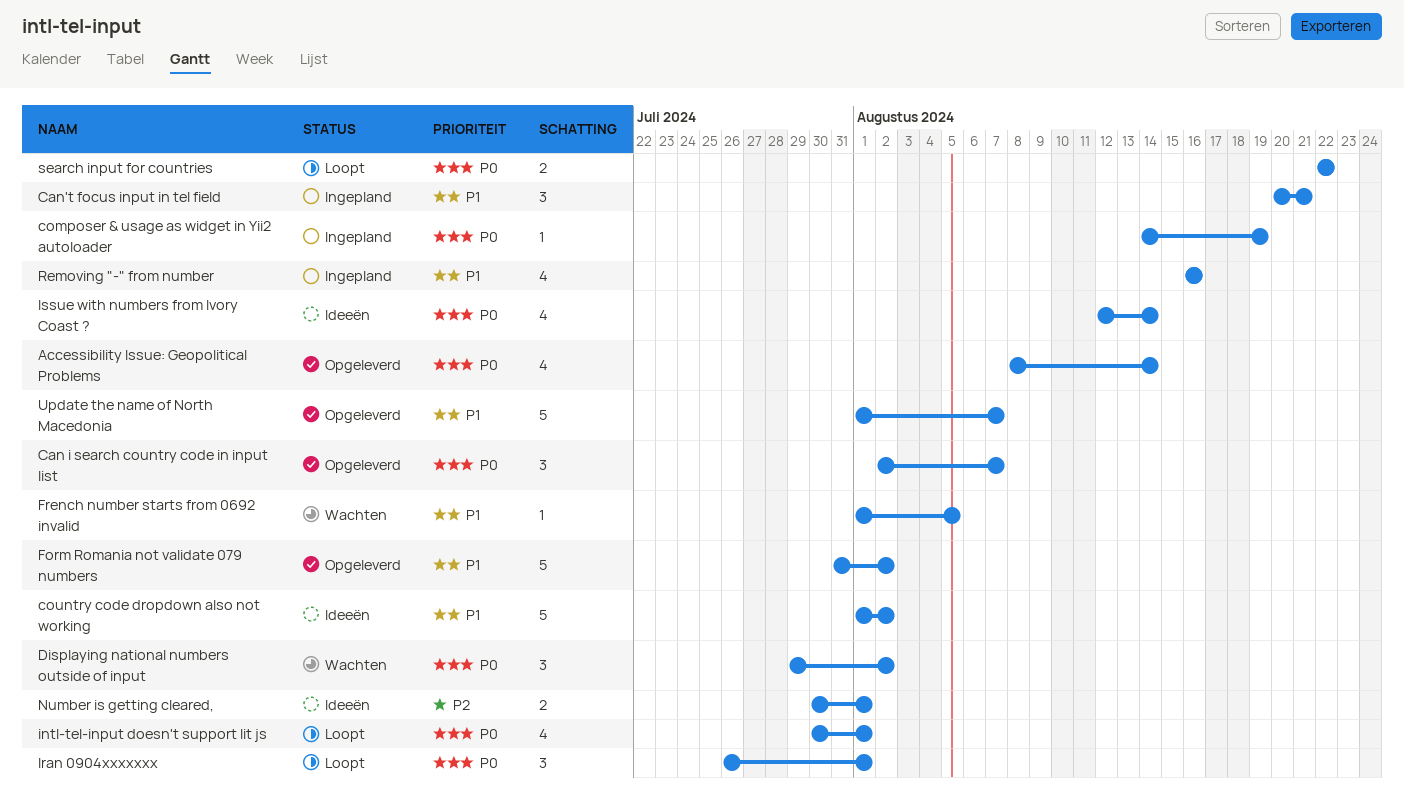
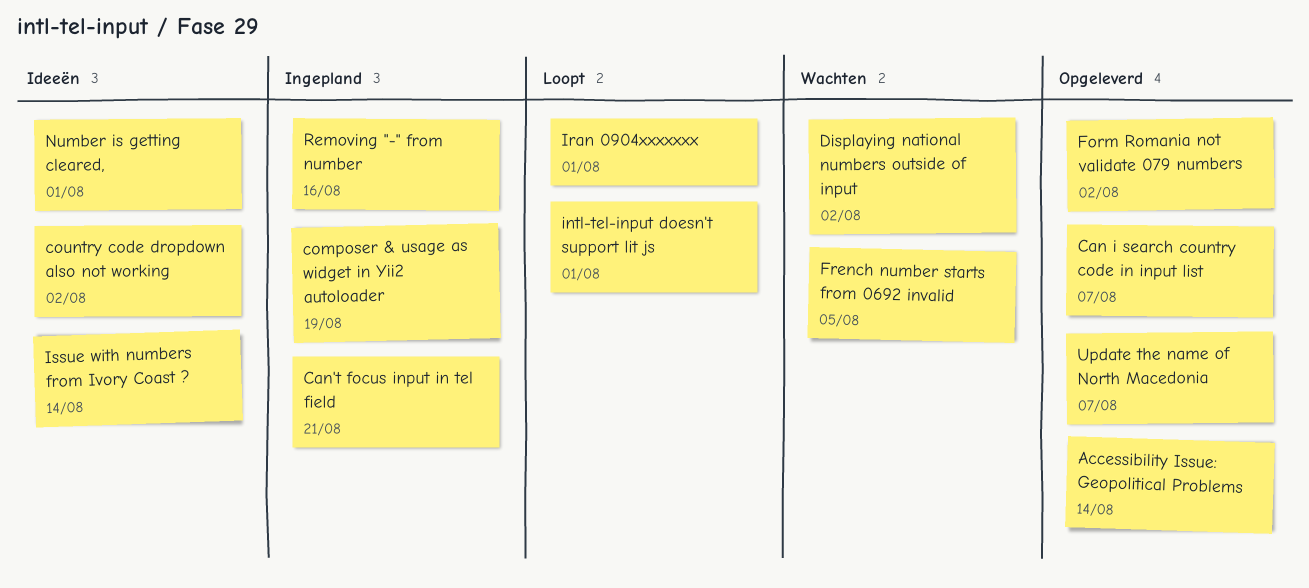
search input for countries: present -> none

